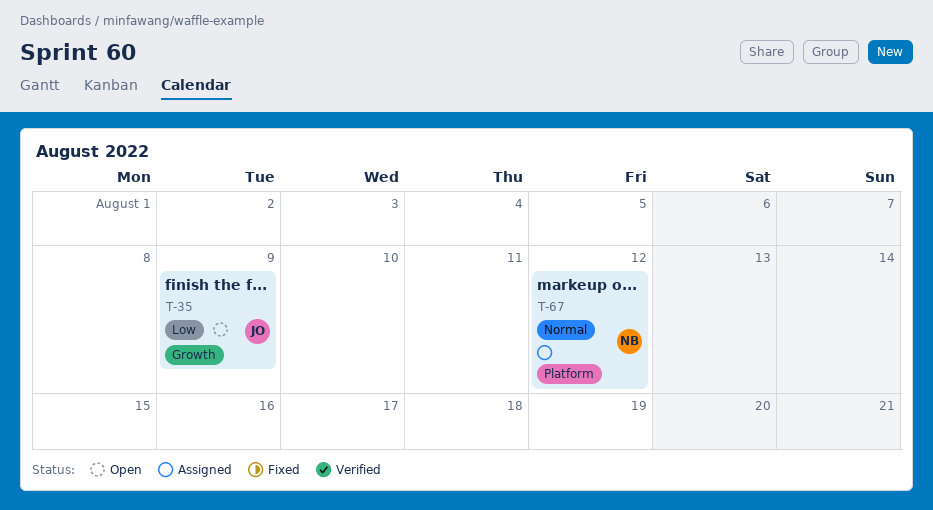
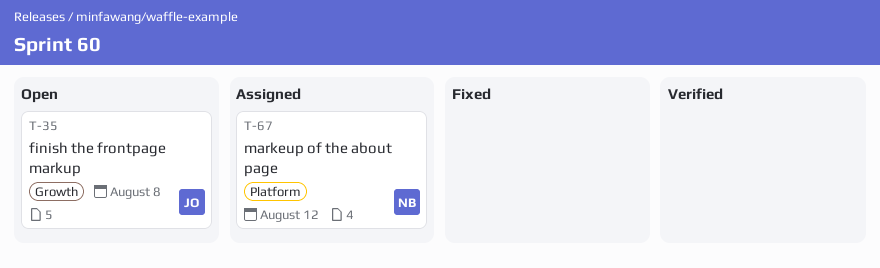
T-35, due: Aug 9 -> Aug 8

